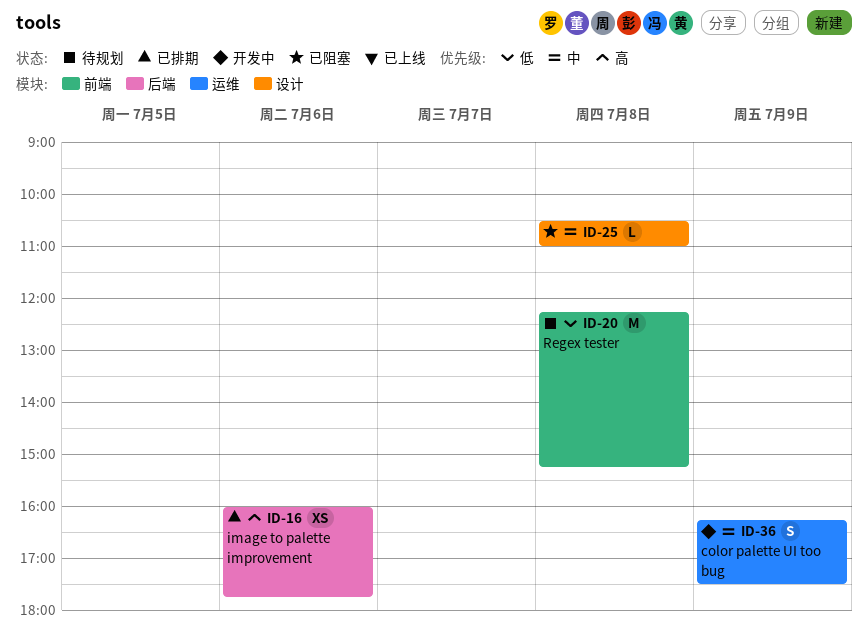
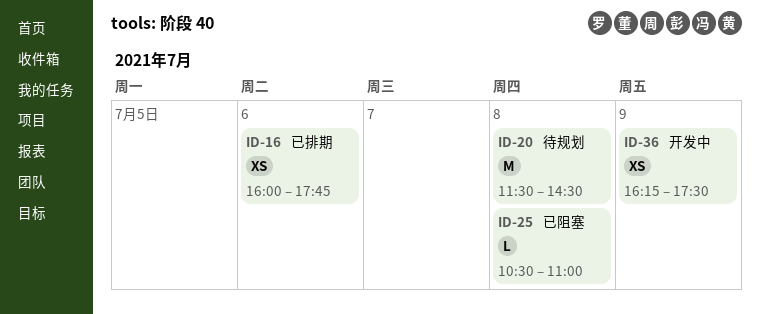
ID-20, begins: 12:15 -> 11:30
ID-20, ends: 15:15 -> 14:30
ID-36, estimate: S -> XS

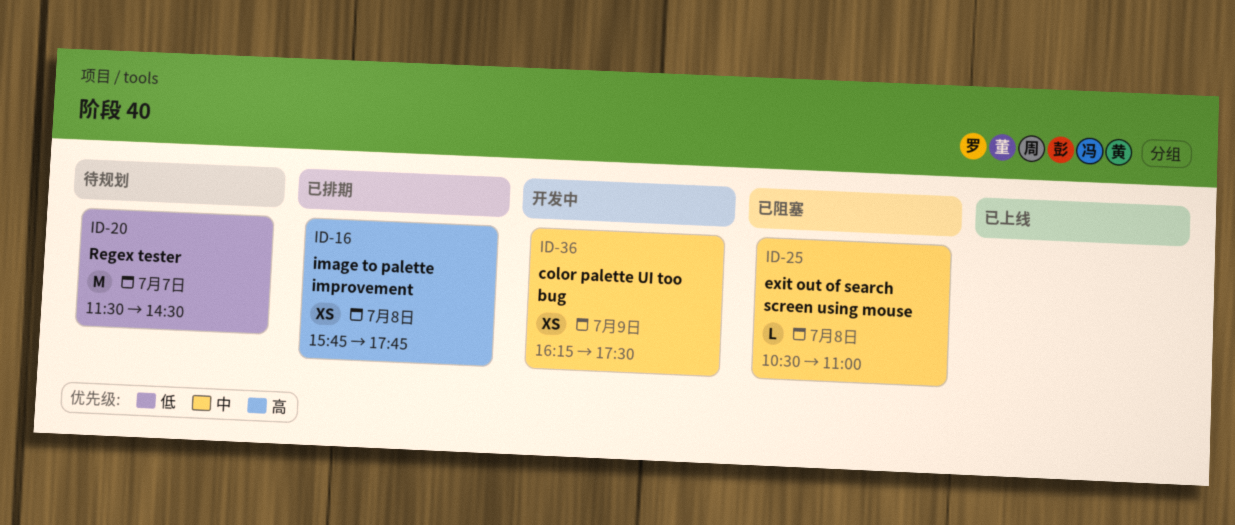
ID-16, day: Jul 6 -> Jul 8
ID-16, begins: 16:00 -> 15:45
ID-20, day: Jul 8 -> Jul 7

